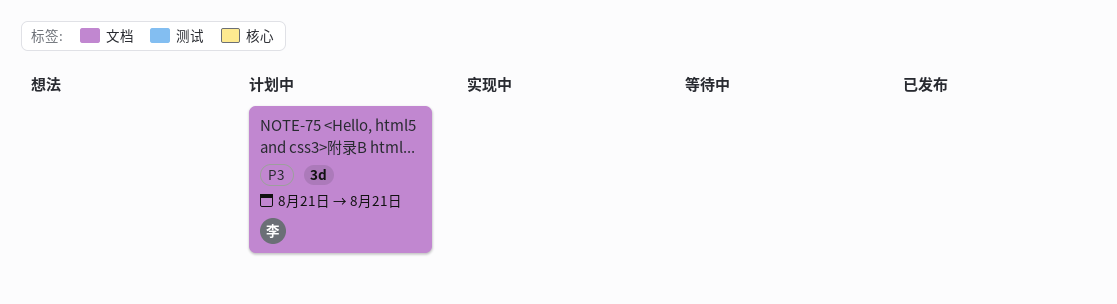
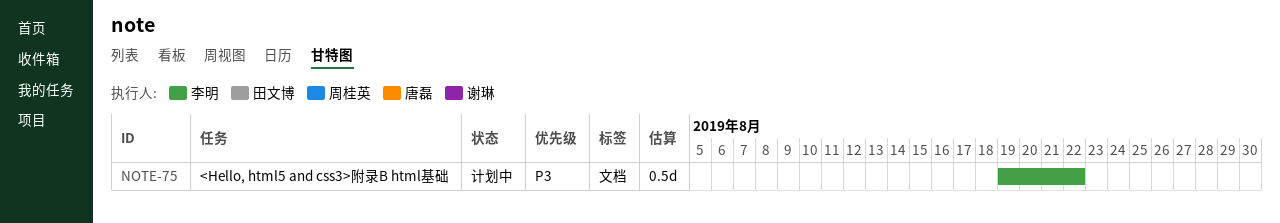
NOTE-75, estimate: 3d -> 0.5d
NOTE-75, start: Aug 21 -> Aug 19
NOTE-75, due: Aug 21 -> Aug 22

